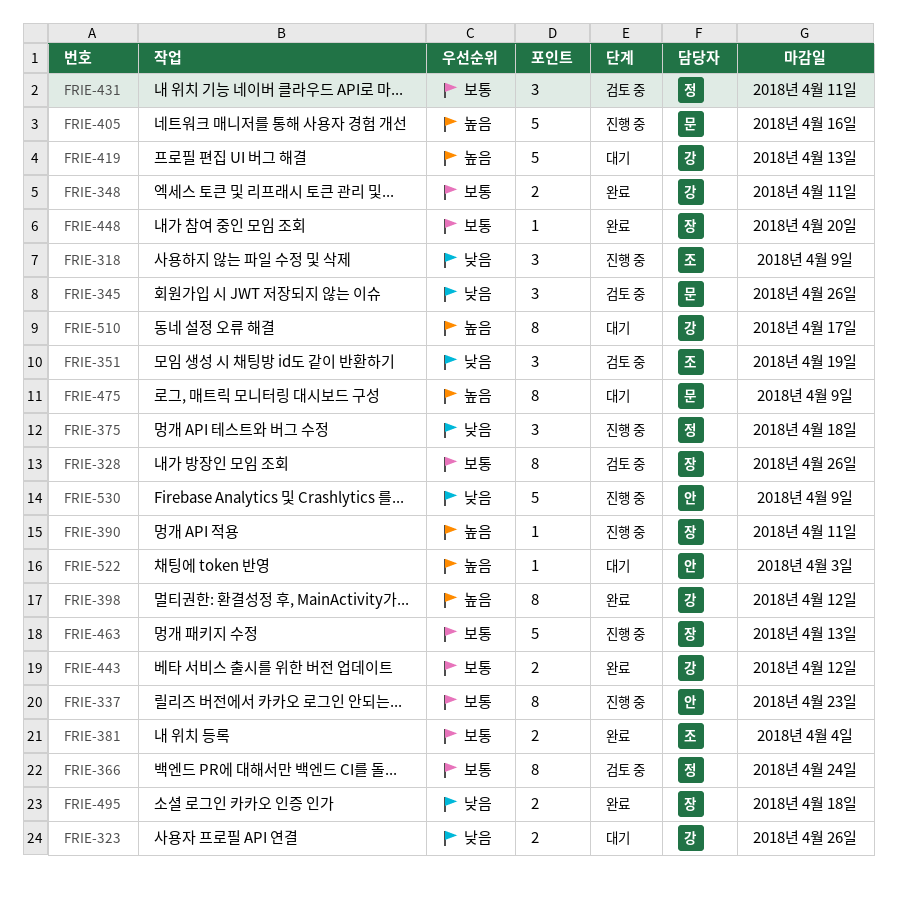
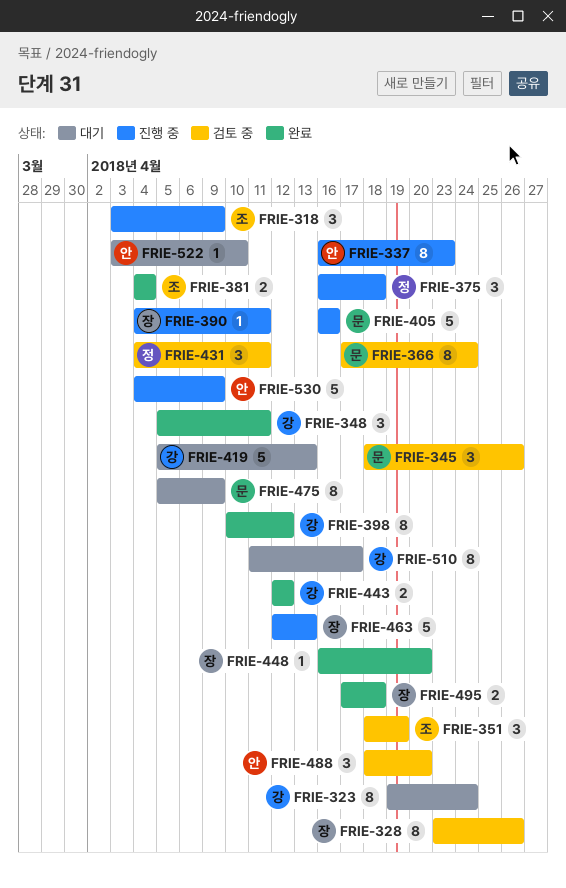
FRIE-323, estimate: 2 -> 8
FRIE-323, due: Apr 26 -> Apr 24
FRIE-348, estimate: 2 -> 3
FRIE-366, owner: 정 -> 문
FRIE-488: none -> present
FRIE-522, due: Apr 3 -> Apr 10

